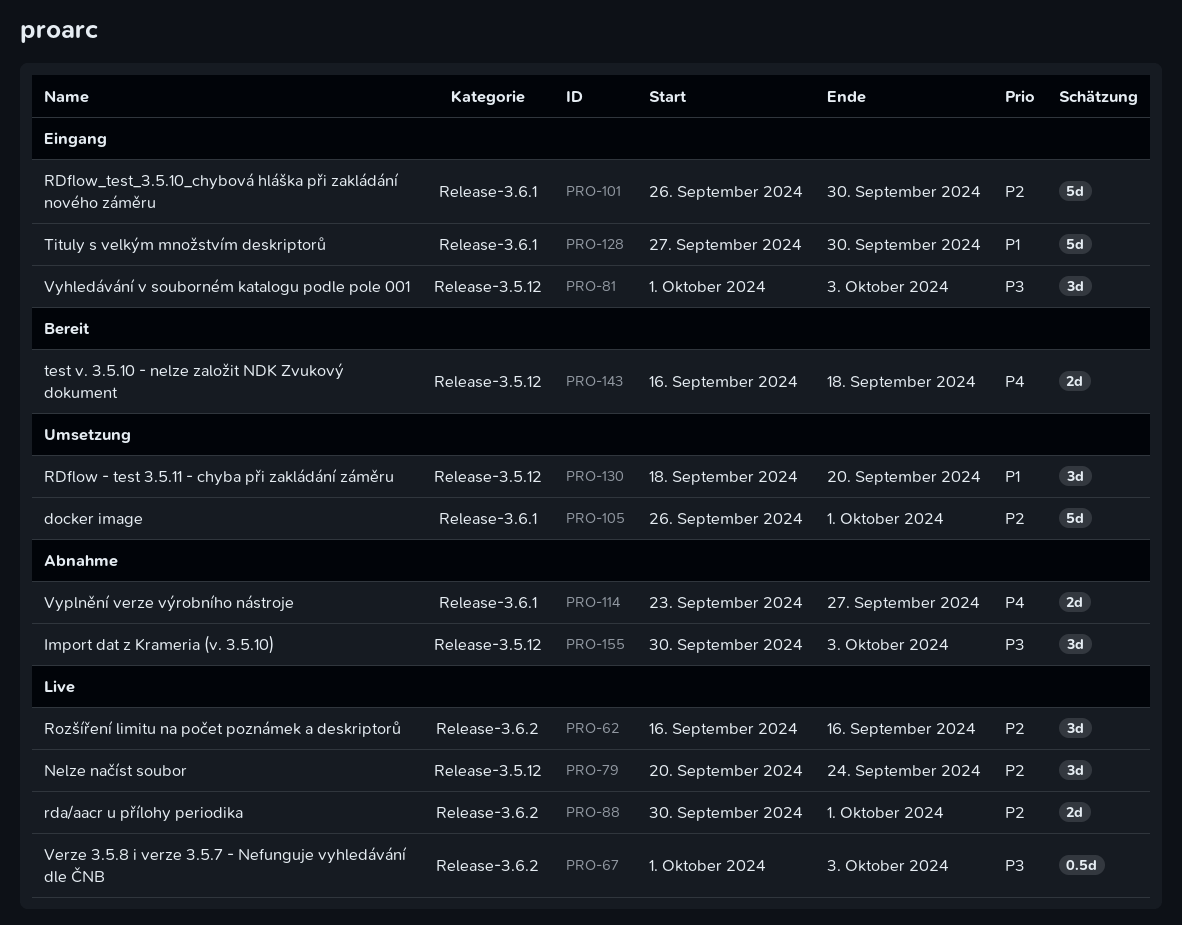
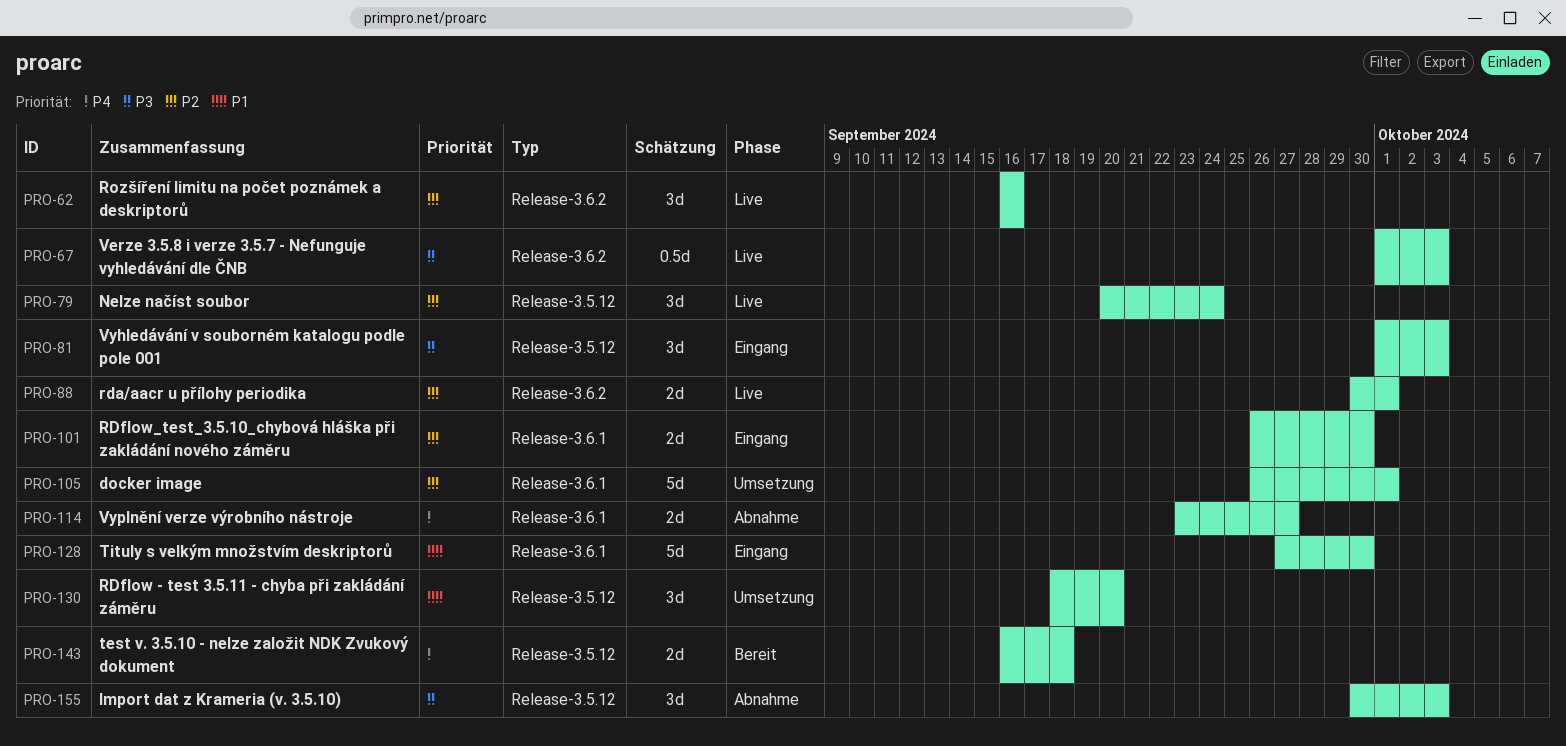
PRO-101, estimate: 5d -> 2d

